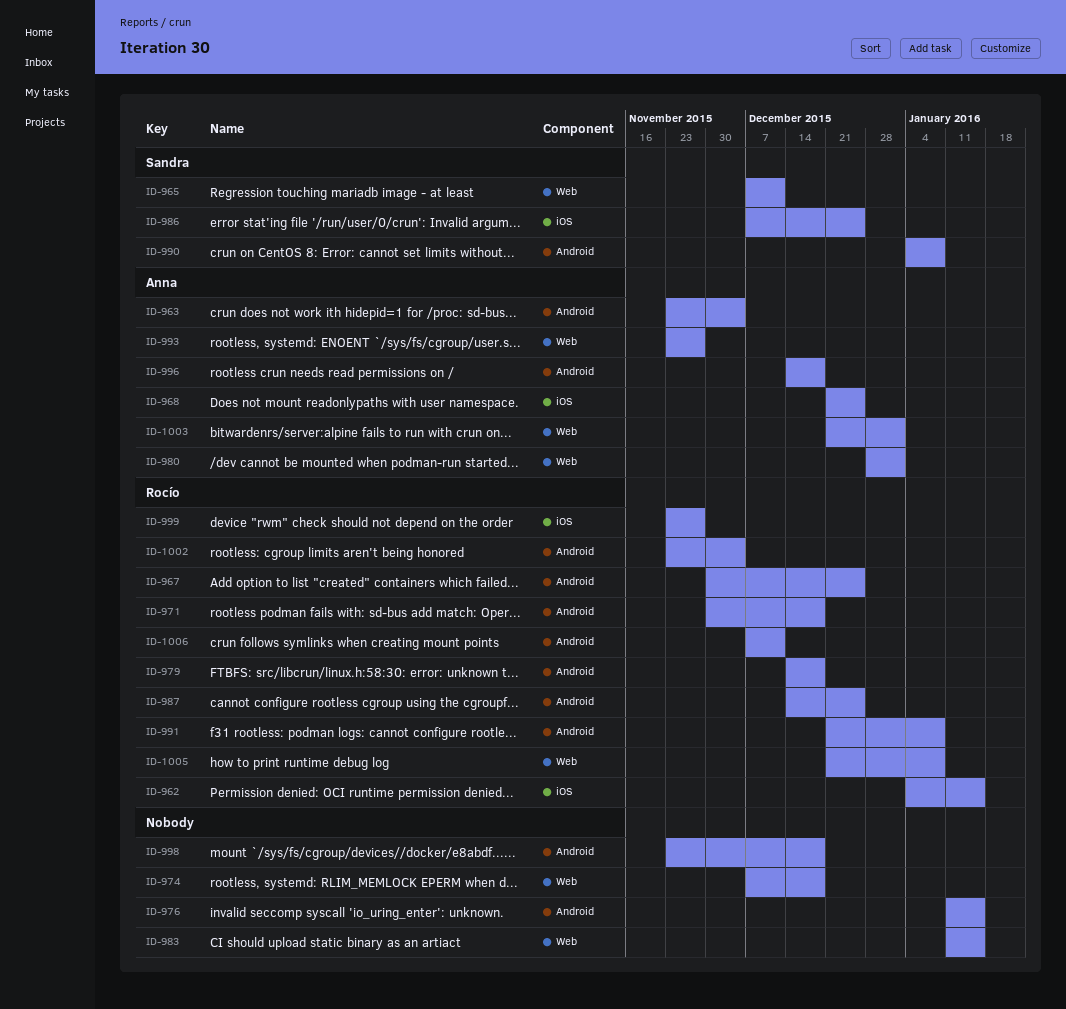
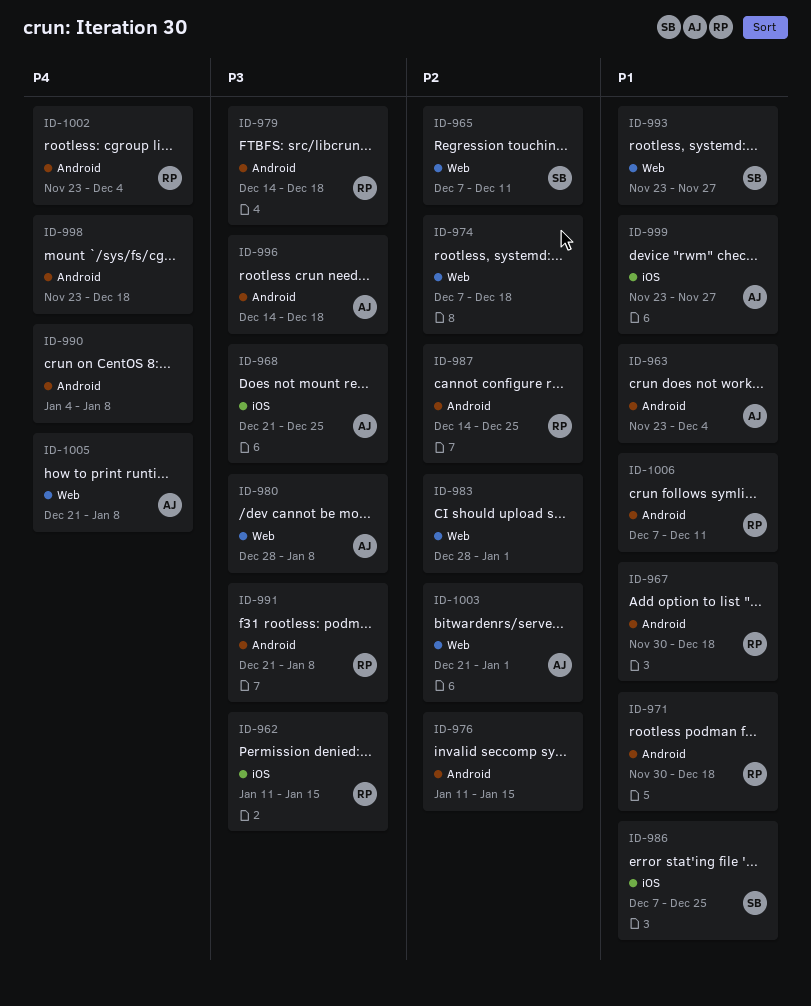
ID-962, start: Jan 4 -> Jan 11
ID-967, due: Dec 25 -> Dec 18
ID-980, due: Jan 1 -> Jan 8
ID-983, start: Jan 11 -> Dec 28
ID-983, due: Jan 15 -> Jan 1
ID-990, owner: Sandra -> none
ID-993, owner: Anna -> Sandra
ID-999, owner: Rocío -> Anna
ID-1005, owner: Rocío -> Anna

